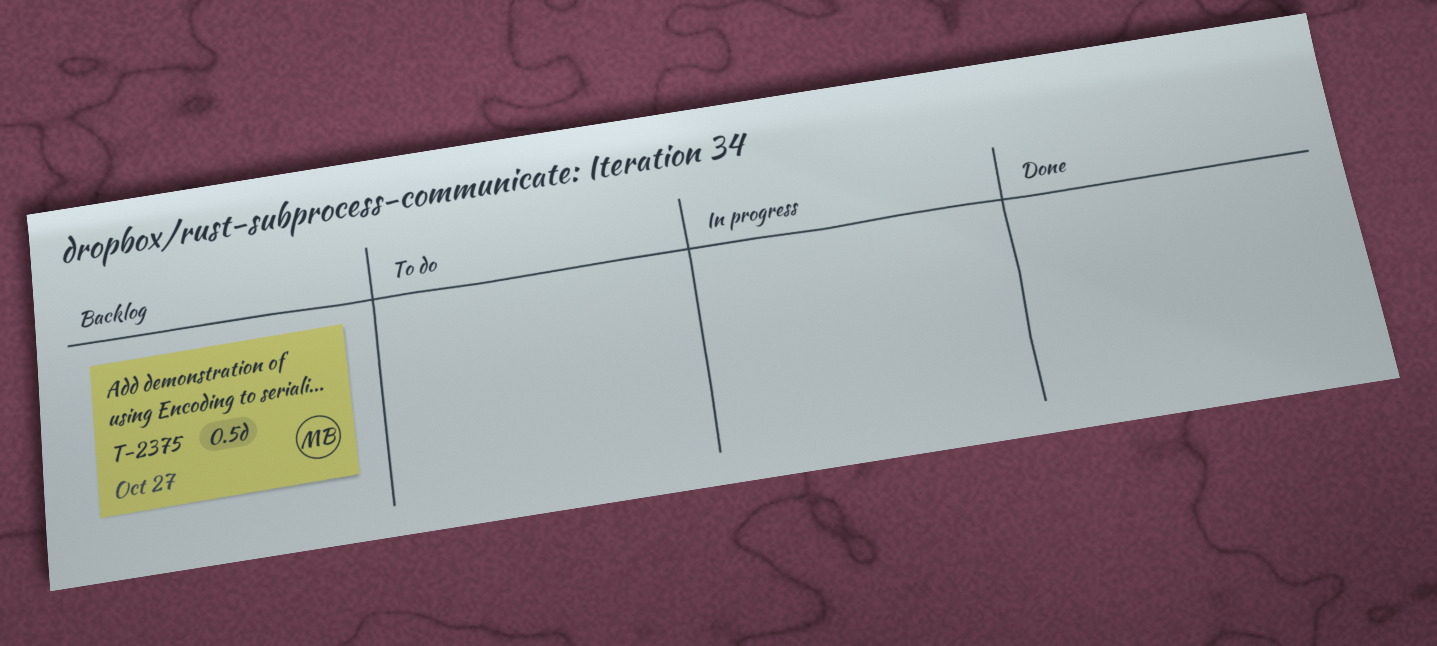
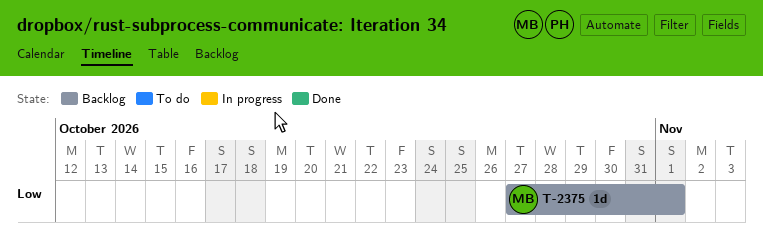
T-2375, estimate: 0.5d -> 1d
T-2375, due: Oct 27 -> Nov 1

